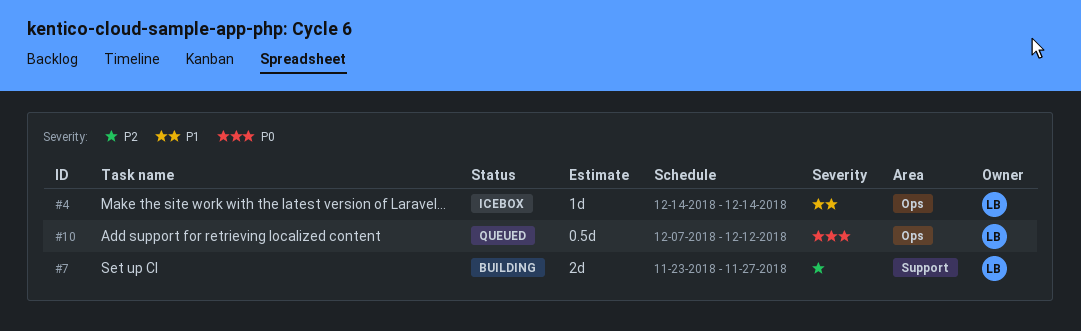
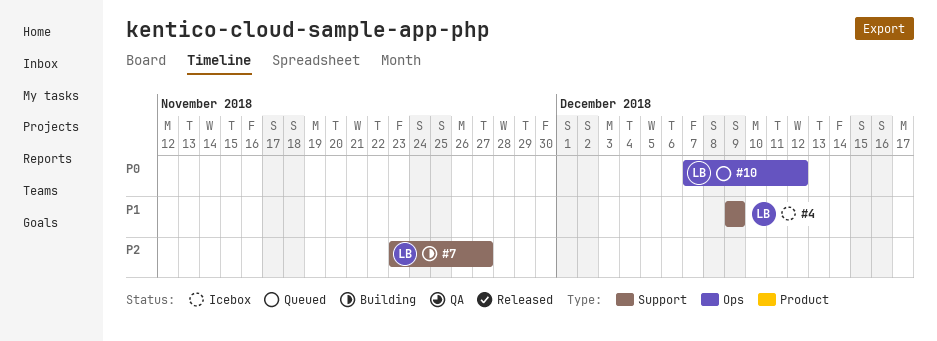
#4, label: Ops -> Support
#4, start: Dec 14 -> Dec 9
#4, due: Dec 14 -> Dec 9

